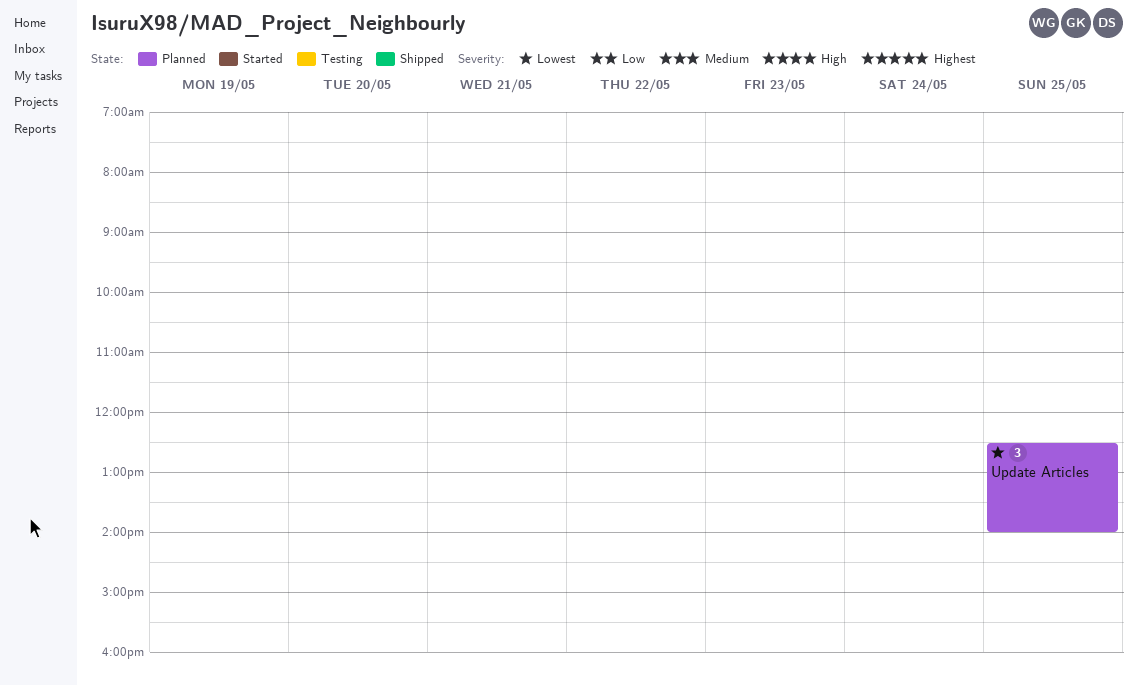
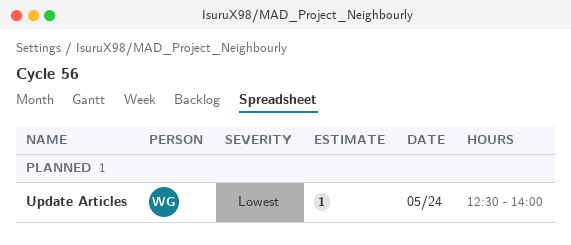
Update Articles, estimate: 3 -> 1
Update Articles, day: May 25 -> May 24

